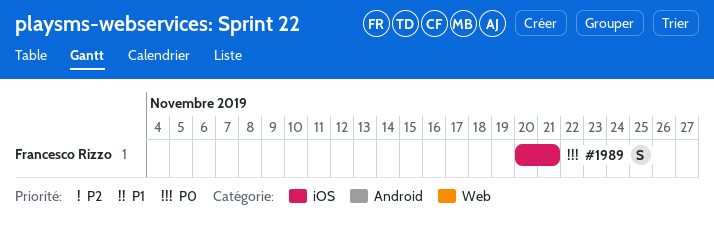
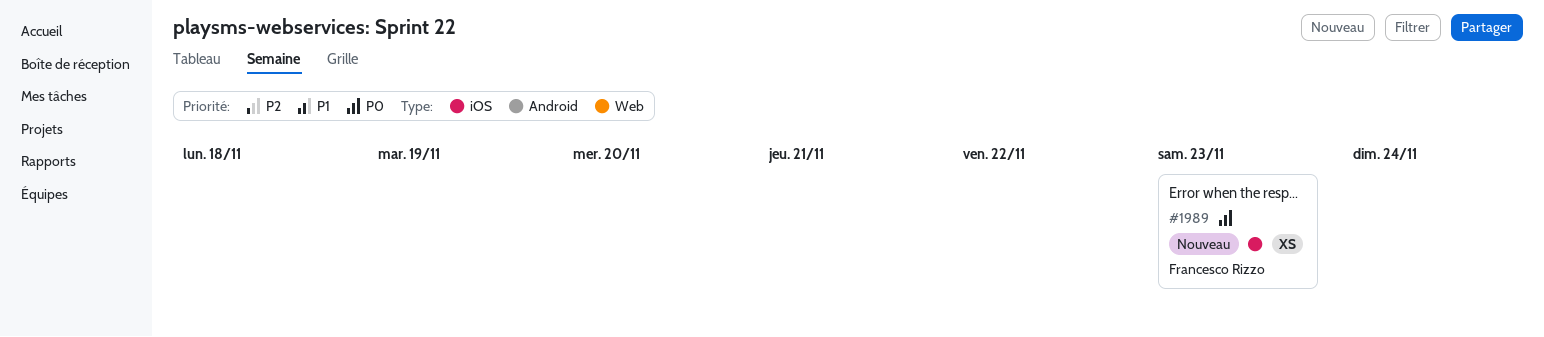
#1989, estimate: S -> XS
#1989, due: Nov 21 -> Nov 23

